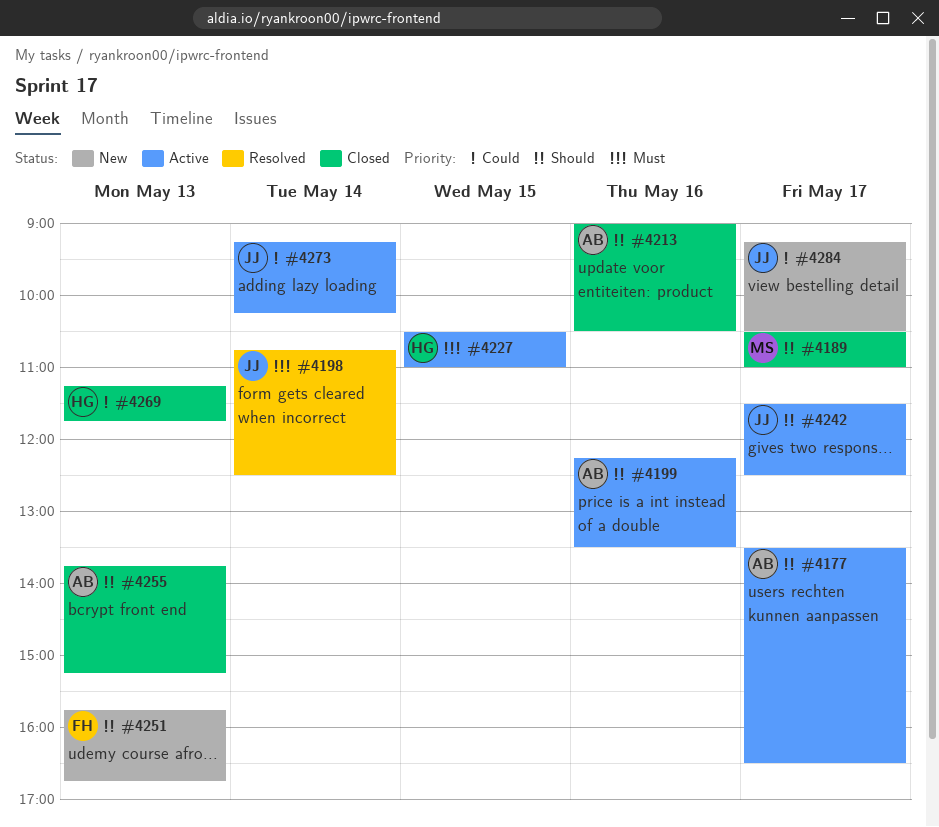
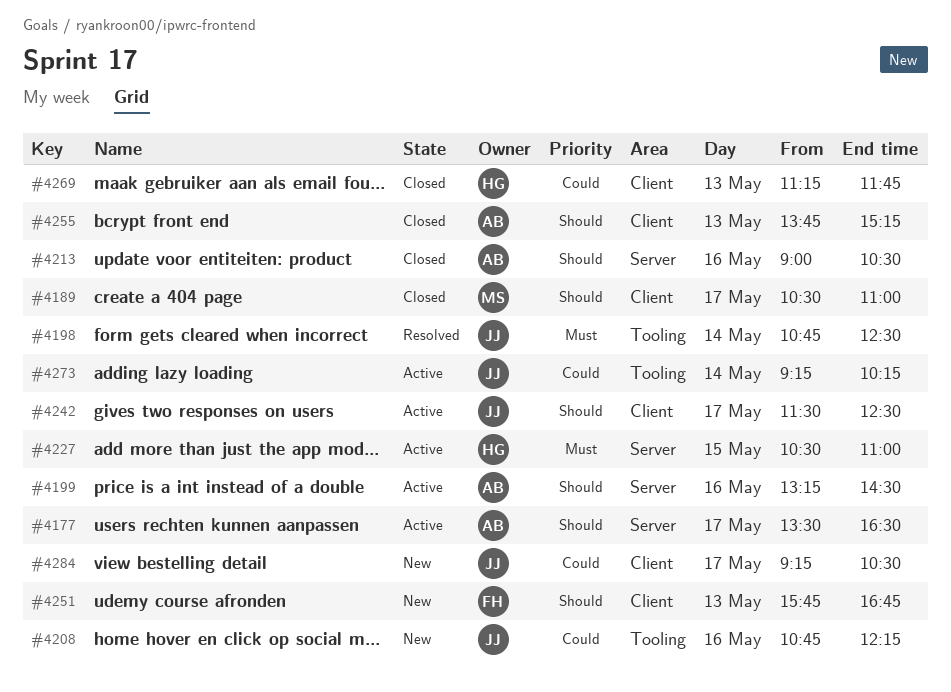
#4199, begins: 12:15 -> 13:15
#4199, ends: 13:30 -> 14:30
#4208: none -> present

